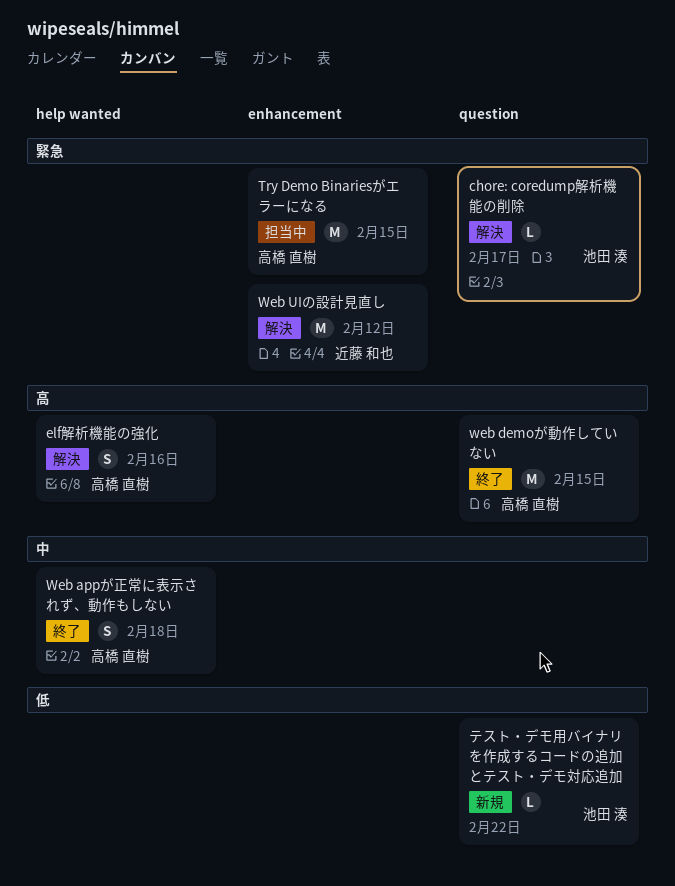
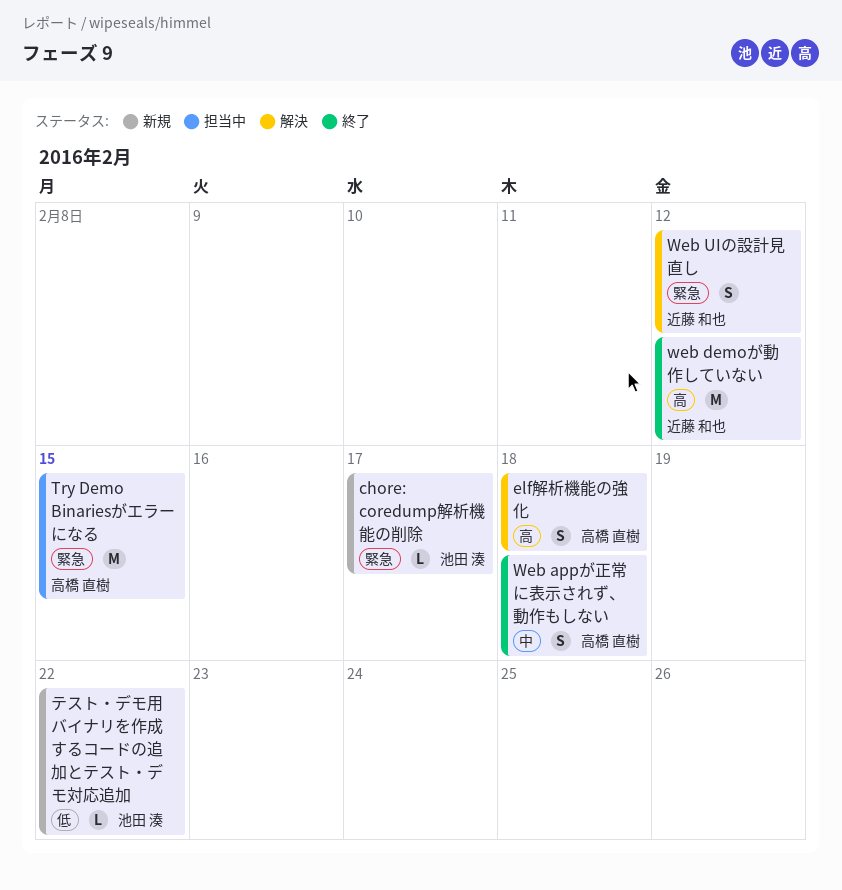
chore: coredump解析機能の削除, status: 解決 -> 新規
elf解析機能の強化, due: Feb 16 -> Feb 18
web demoが動作していない, owner: 高橋 直樹 -> 近藤 和也
web demoが動作していない, due: Feb 15 -> Feb 12
Web UIの設計見直し, estimate: M -> S

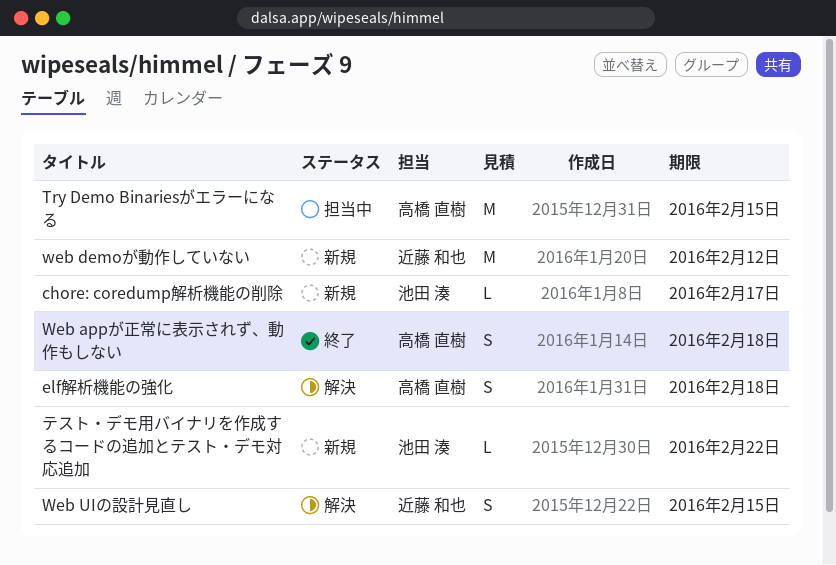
web demoが動作していない, status: 終了 -> 新規
Web UIの設計見直し, due: Feb 12 -> Feb 15

